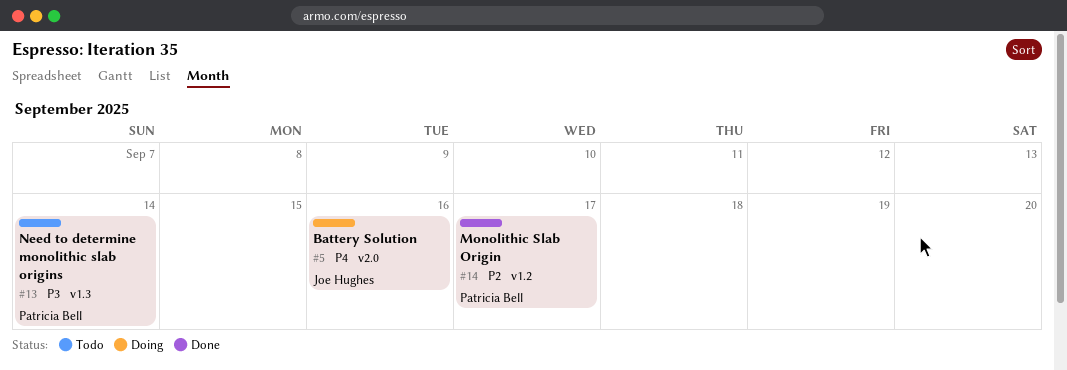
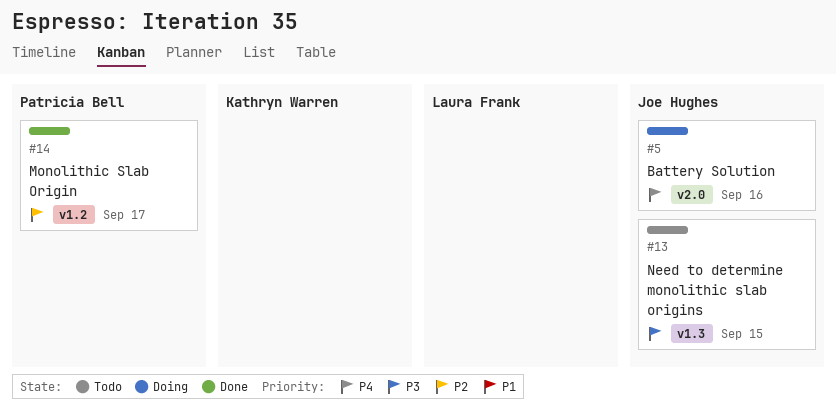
#13, owner: Patricia Bell -> Joe Hughes
#13, due: Sep 14 -> Sep 15

